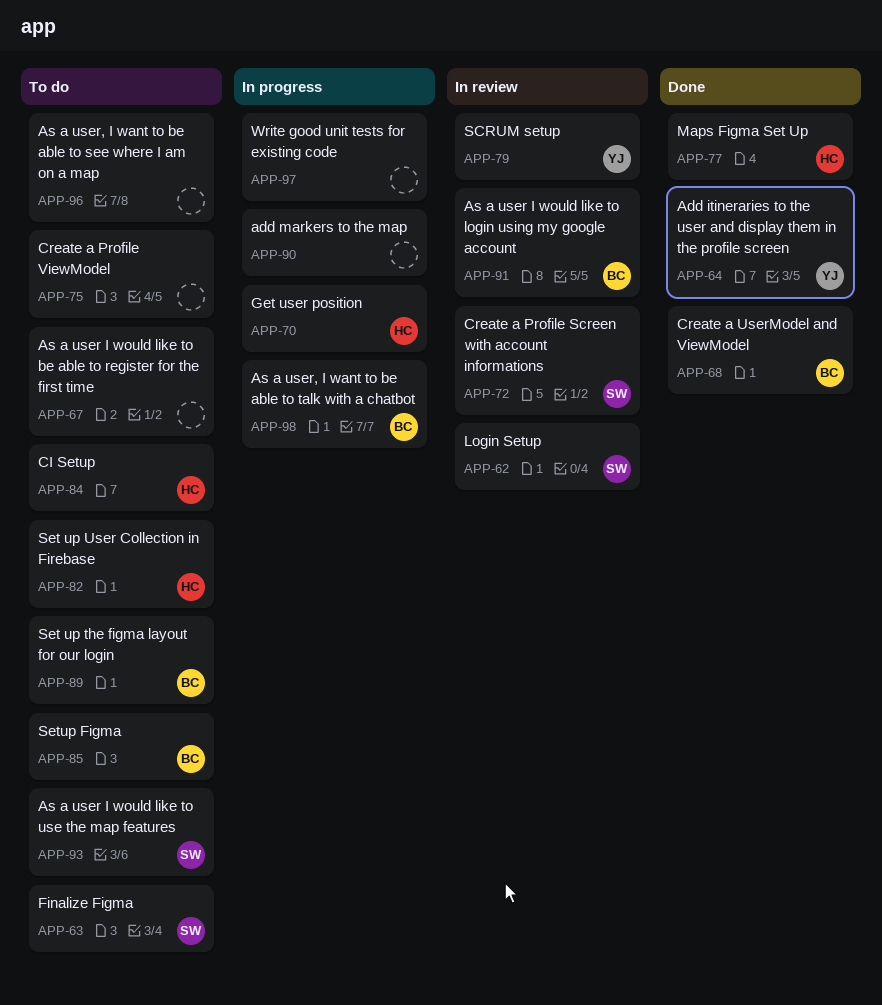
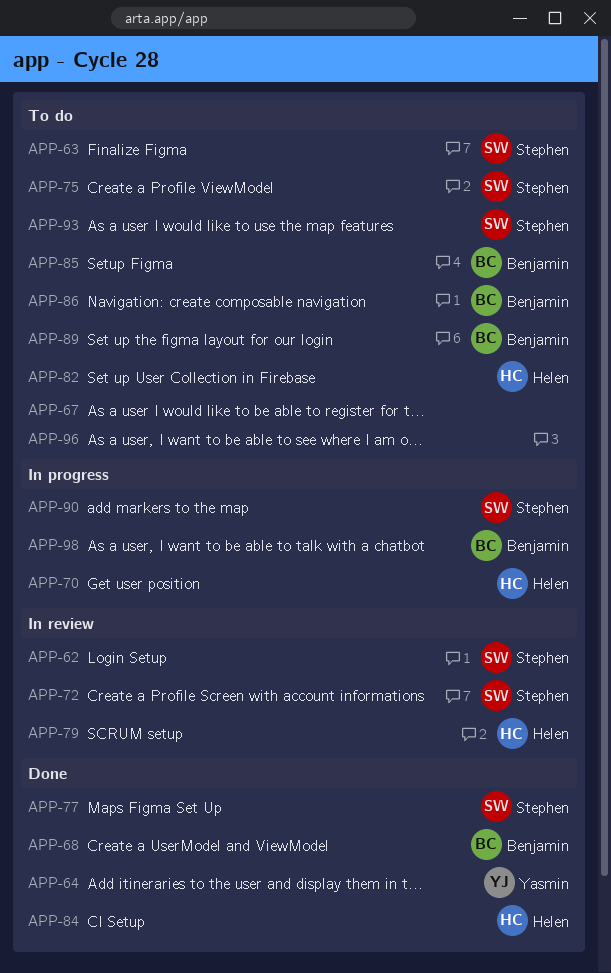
APP-75, owner: none -> Stephen
APP-77, owner: Helen -> Stephen
APP-79, owner: Yasmin -> Helen
APP-84, status: To do -> Done
APP-86: none -> present
APP-90, owner: none -> Stephen
APP-91: present -> none
APP-97: present -> none

